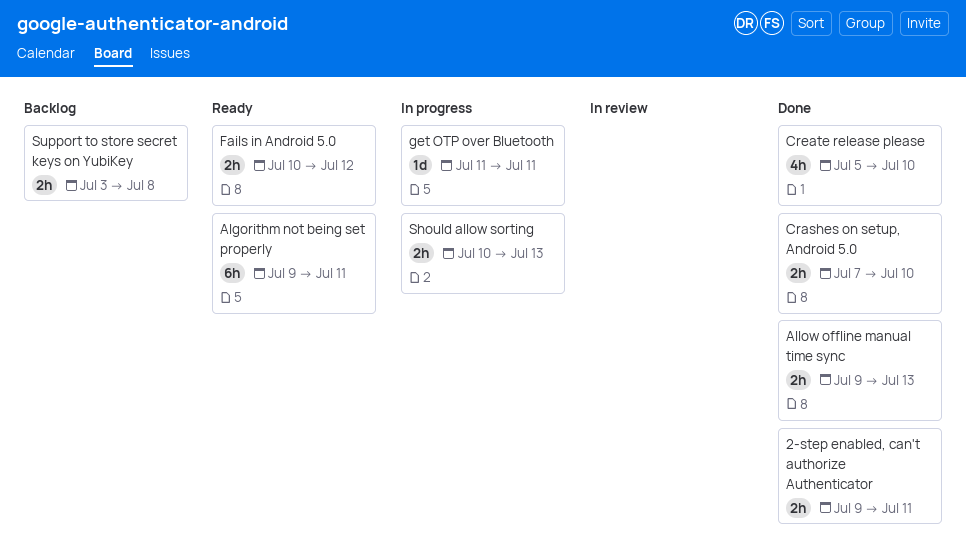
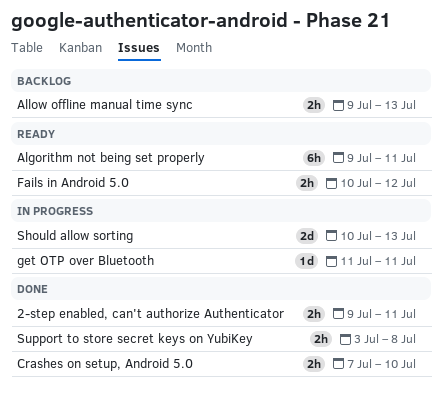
Allow offline manual time sync, status: Done -> Backlog
Create release please: present -> none
Should allow sorting, estimate: 2h -> 2d
Support to store secret keys on YubiKey, status: Backlog -> Done

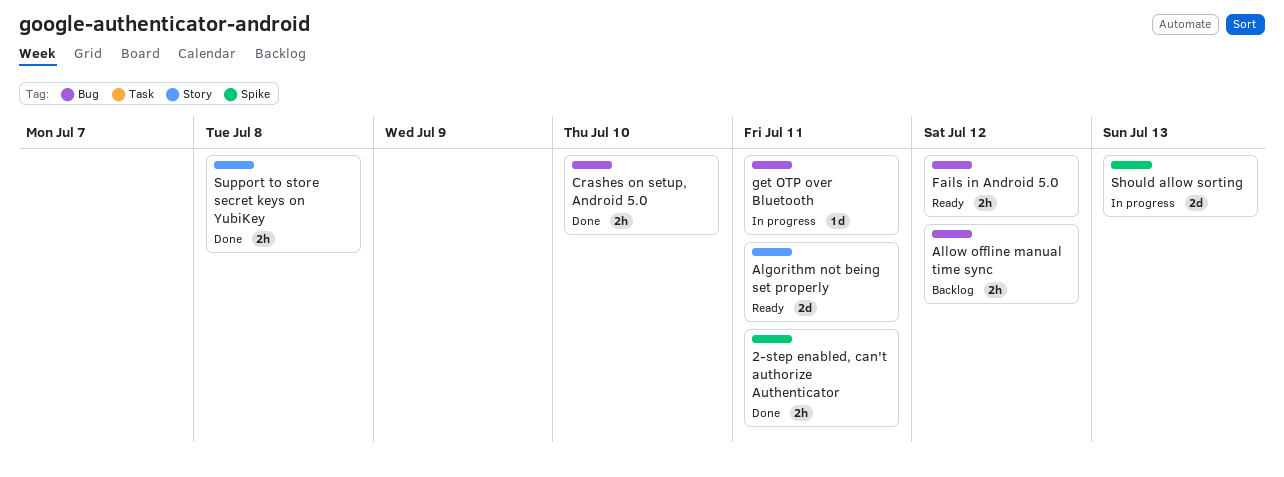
Algorithm not being set properly, estimate: 6h -> 2d
Allow offline manual time sync, due: Jul 13 -> Jul 12

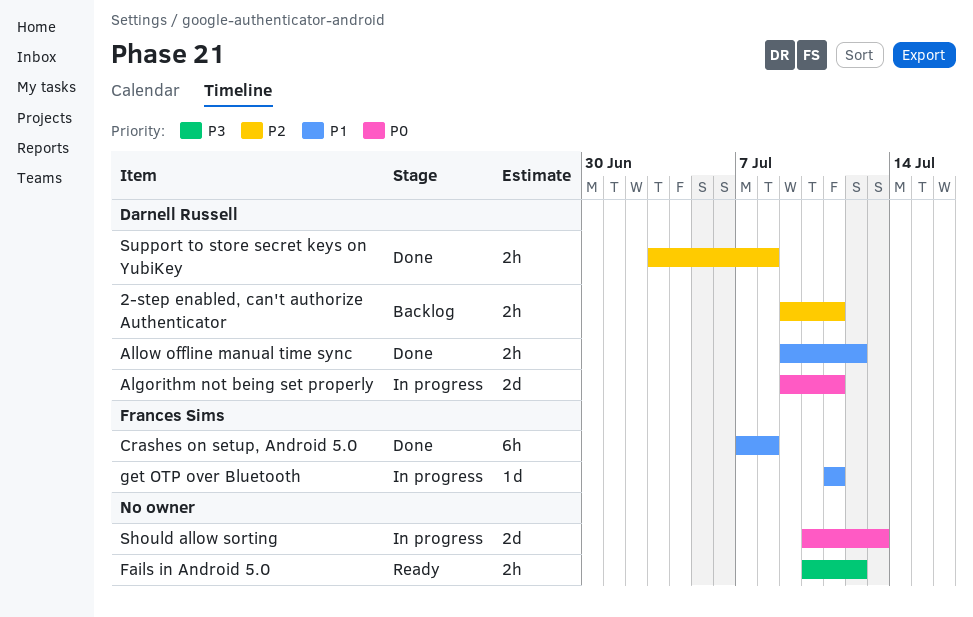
2-step enabled, can't authorize Authenticator, status: Done -> Backlog
Algorithm not being set properly, status: Ready -> In progress
Allow offline manual time sync, status: Backlog -> Done
Crashes on setup, Android 5.0, estimate: 2h -> 6h
Crashes on setup, Android 5.0, due: Jul 10 -> Jul 8

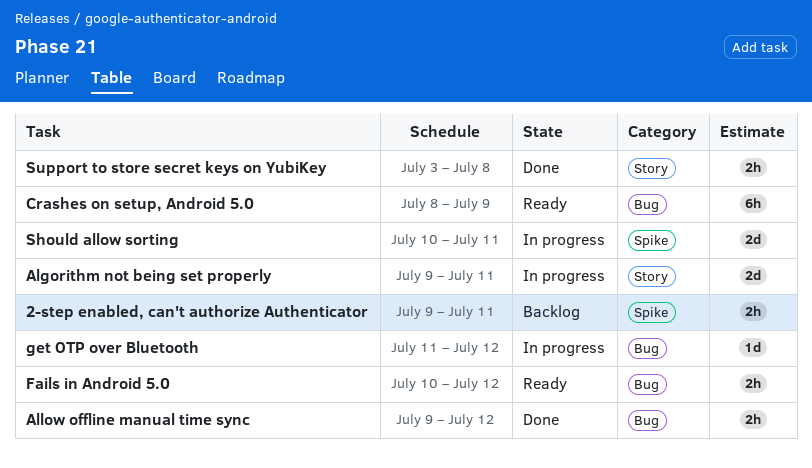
Crashes on setup, Android 5.0, status: Done -> Ready
Crashes on setup, Android 5.0, start: Jul 7 -> Jul 8
Crashes on setup, Android 5.0, due: Jul 8 -> Jul 9
get OTP over Bluetooth, due: Jul 11 -> Jul 12
Should allow sorting, due: Jul 13 -> Jul 11

